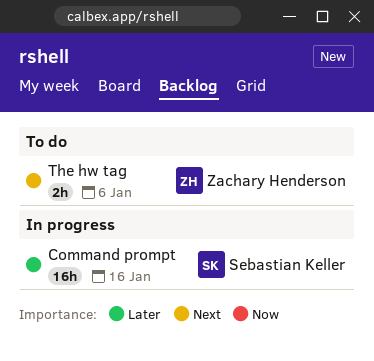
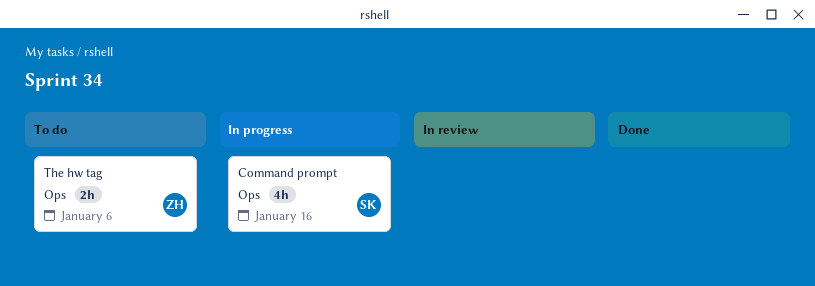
Command prompt, estimate: 16h -> 4h

